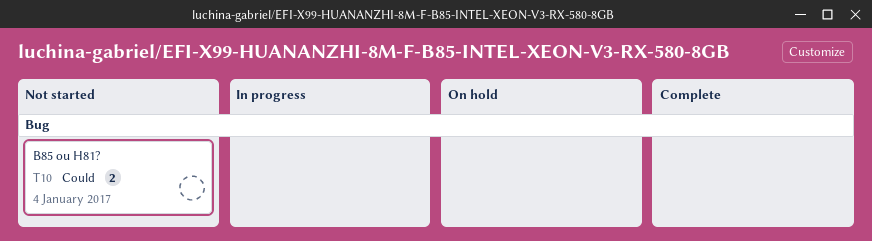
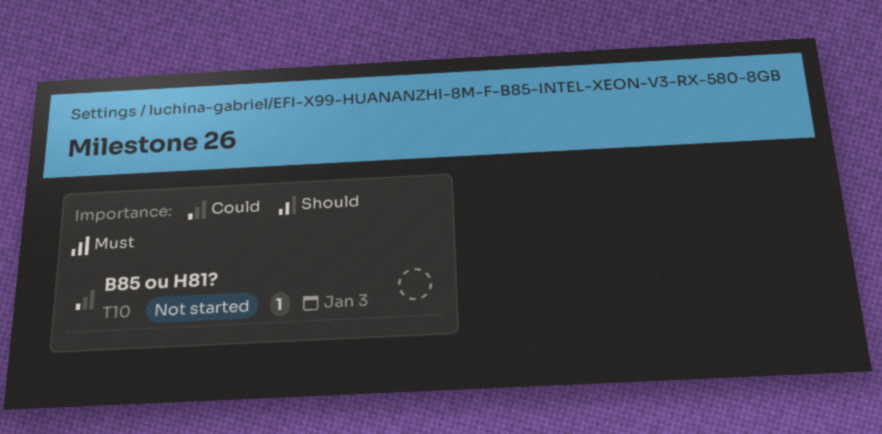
T10, estimate: 2 -> 1
T10, due: Jan 4 -> Jan 3

